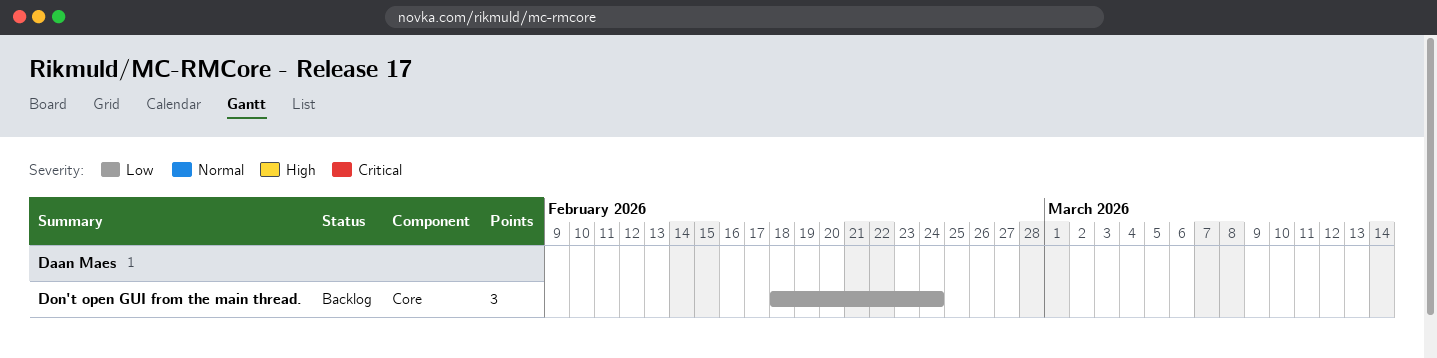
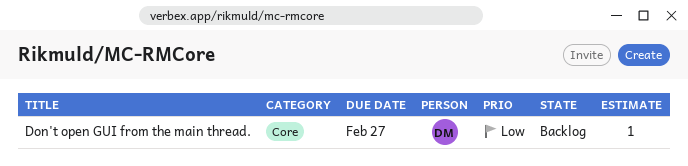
Don't open GUI from the main thread., estimate: 3 -> 1
Don't open GUI from the main thread., due: Feb 24 -> Feb 27

